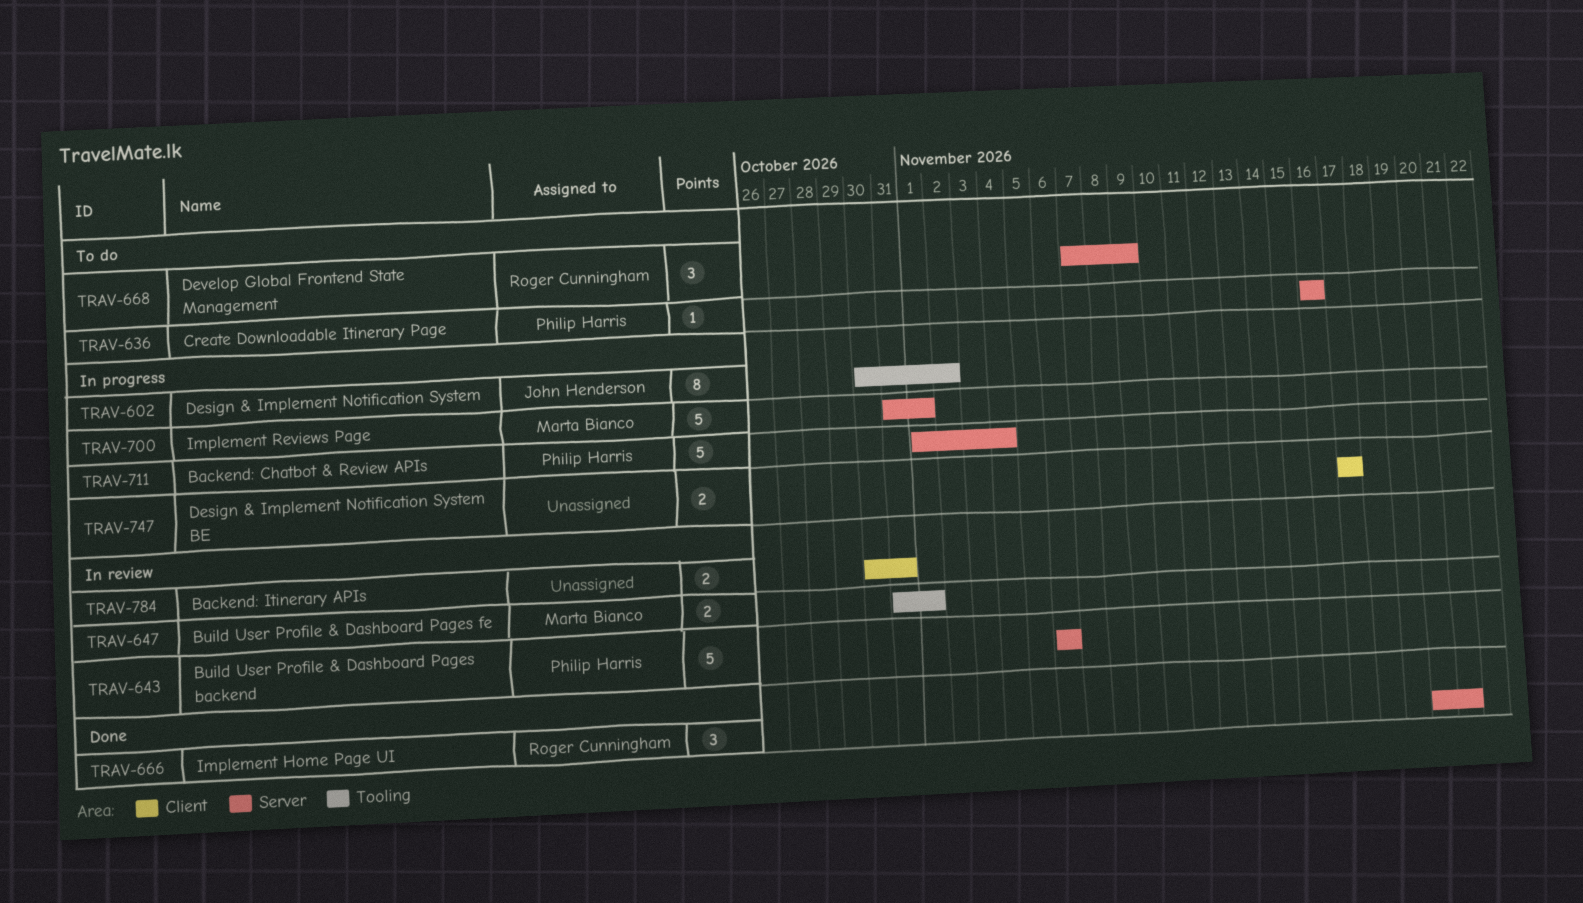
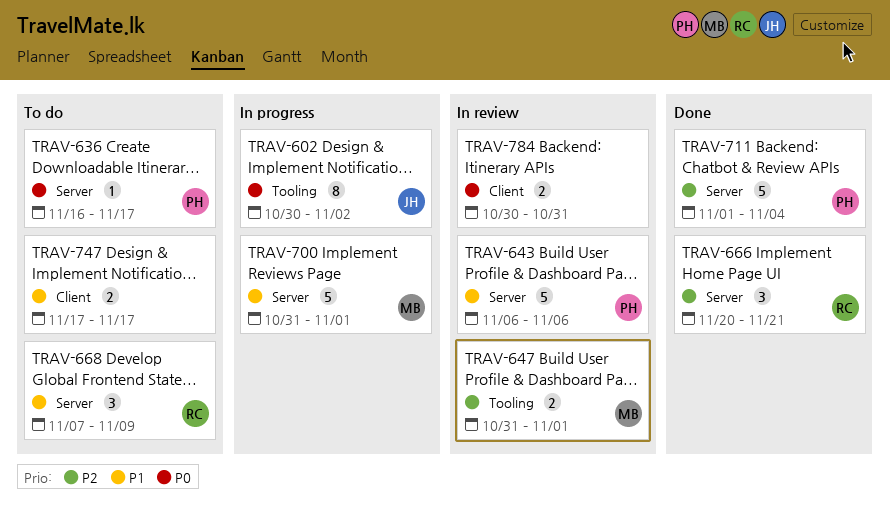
TRAV-636, due: Nov 16 -> Nov 17
TRAV-711, status: In progress -> Done
TRAV-747, status: In progress -> To do

